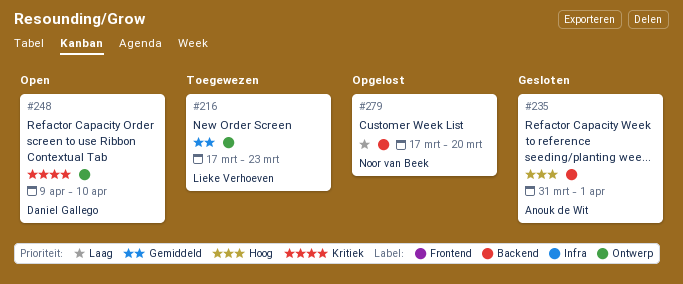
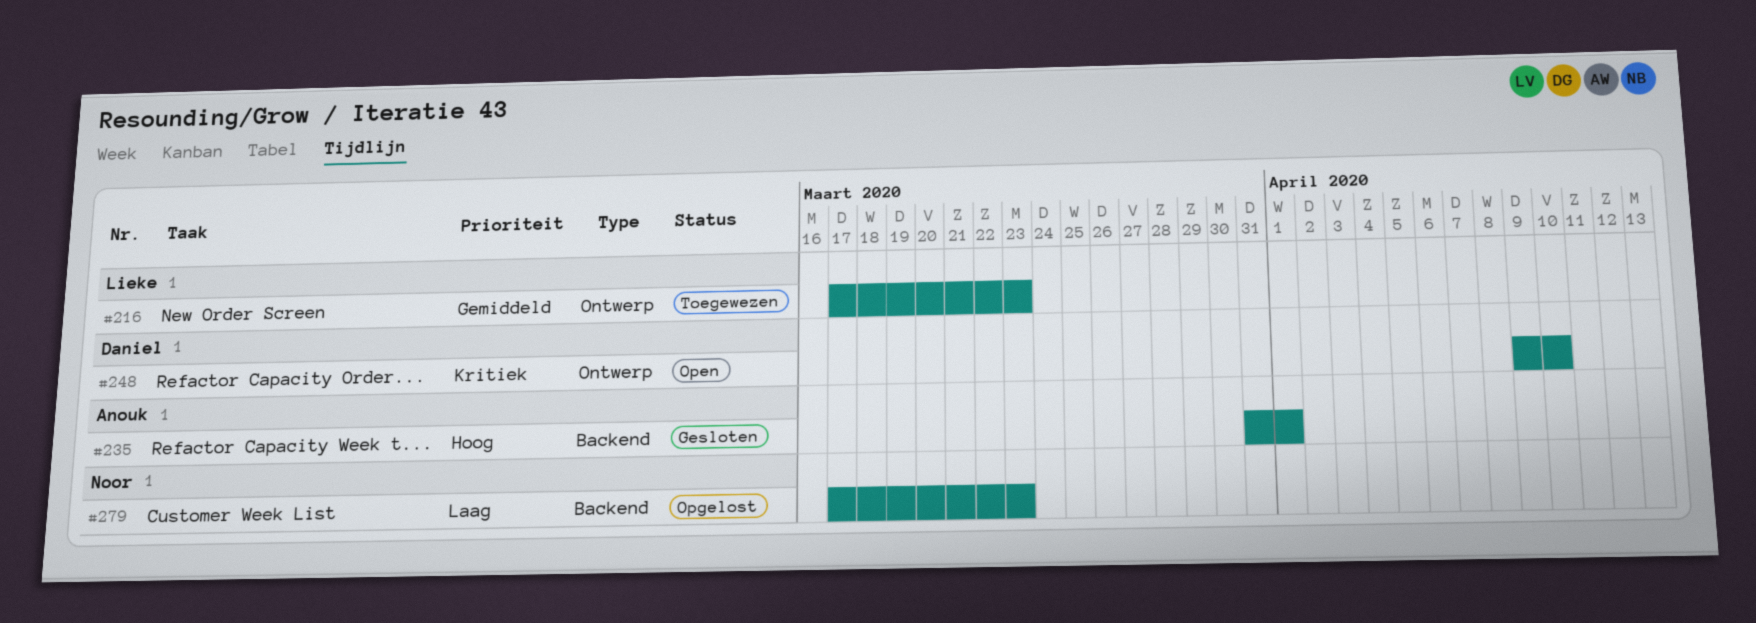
#279, due: Mar 20 -> Mar 23

